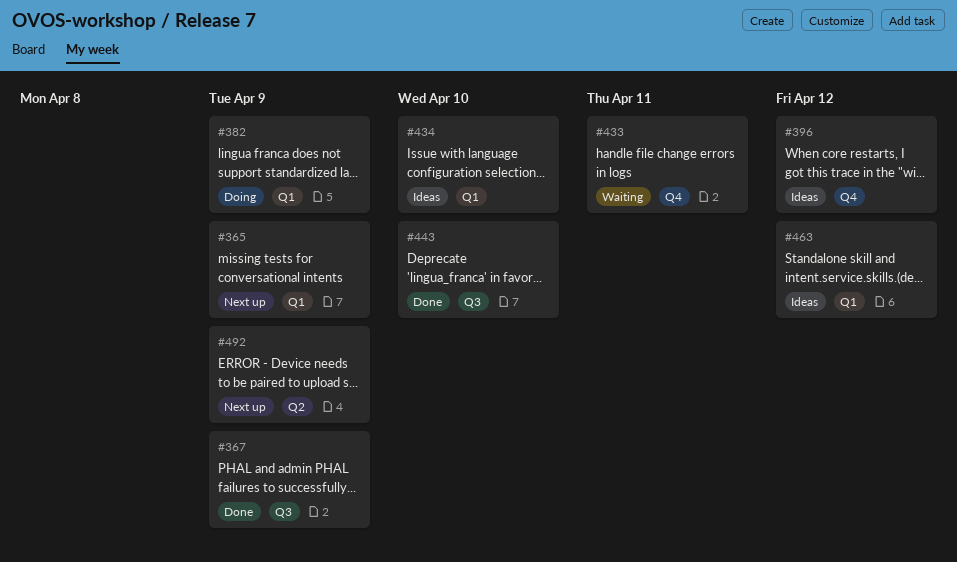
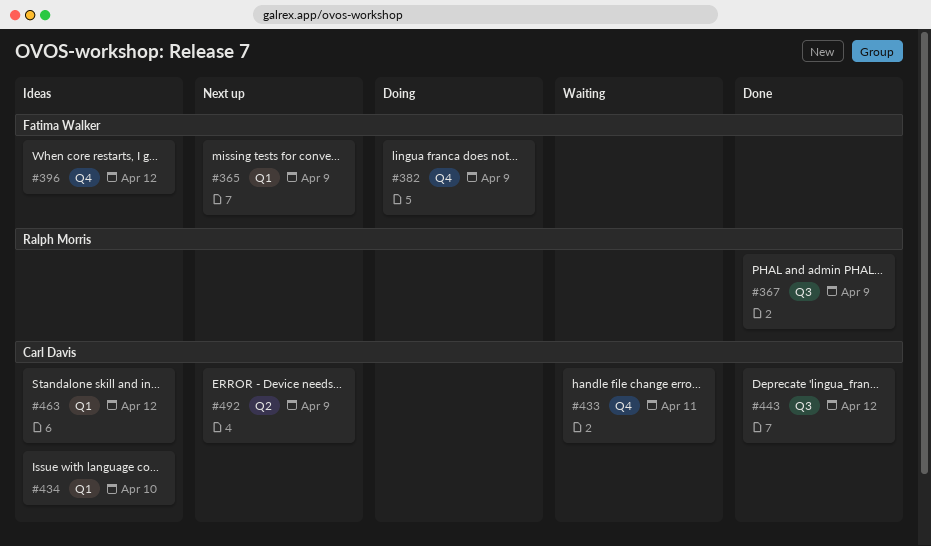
#382, label: Q1 -> Q4
#443, due: Apr 10 -> Apr 12

